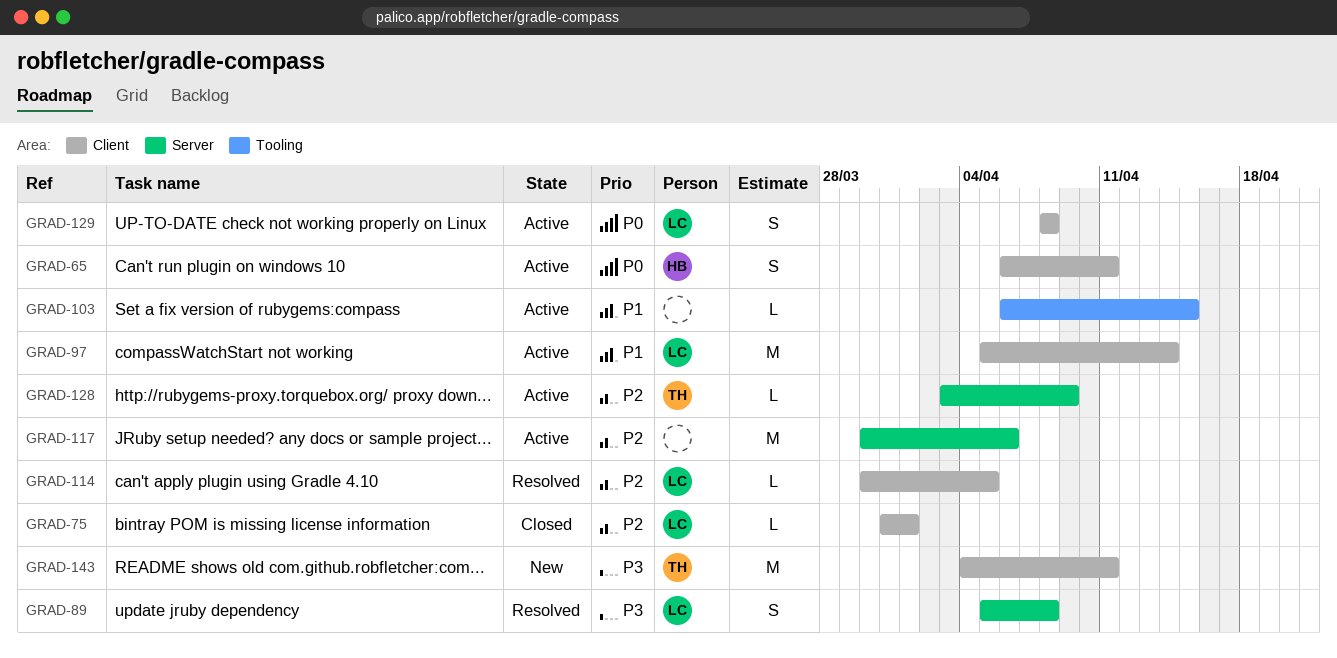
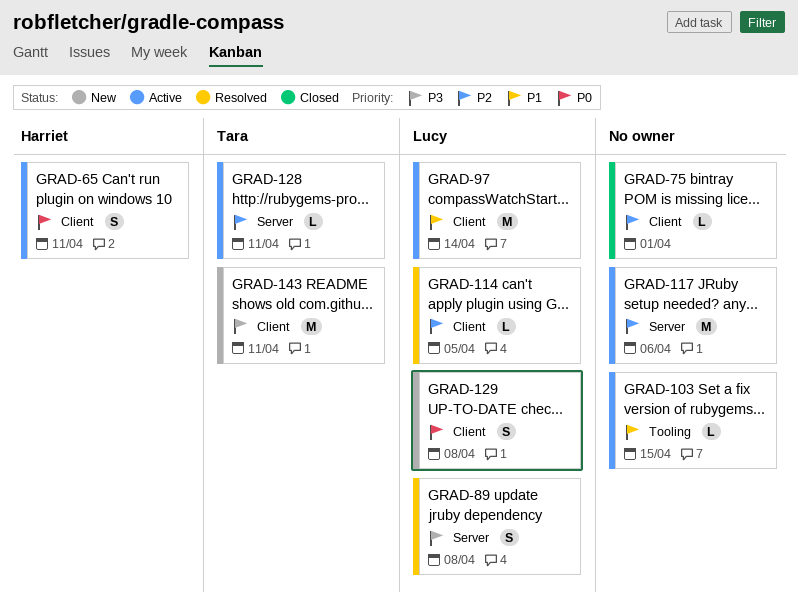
GRAD-75, owner: Lucy -> none
GRAD-128, due: Apr 9 -> Apr 11
GRAD-129, status: Active -> New

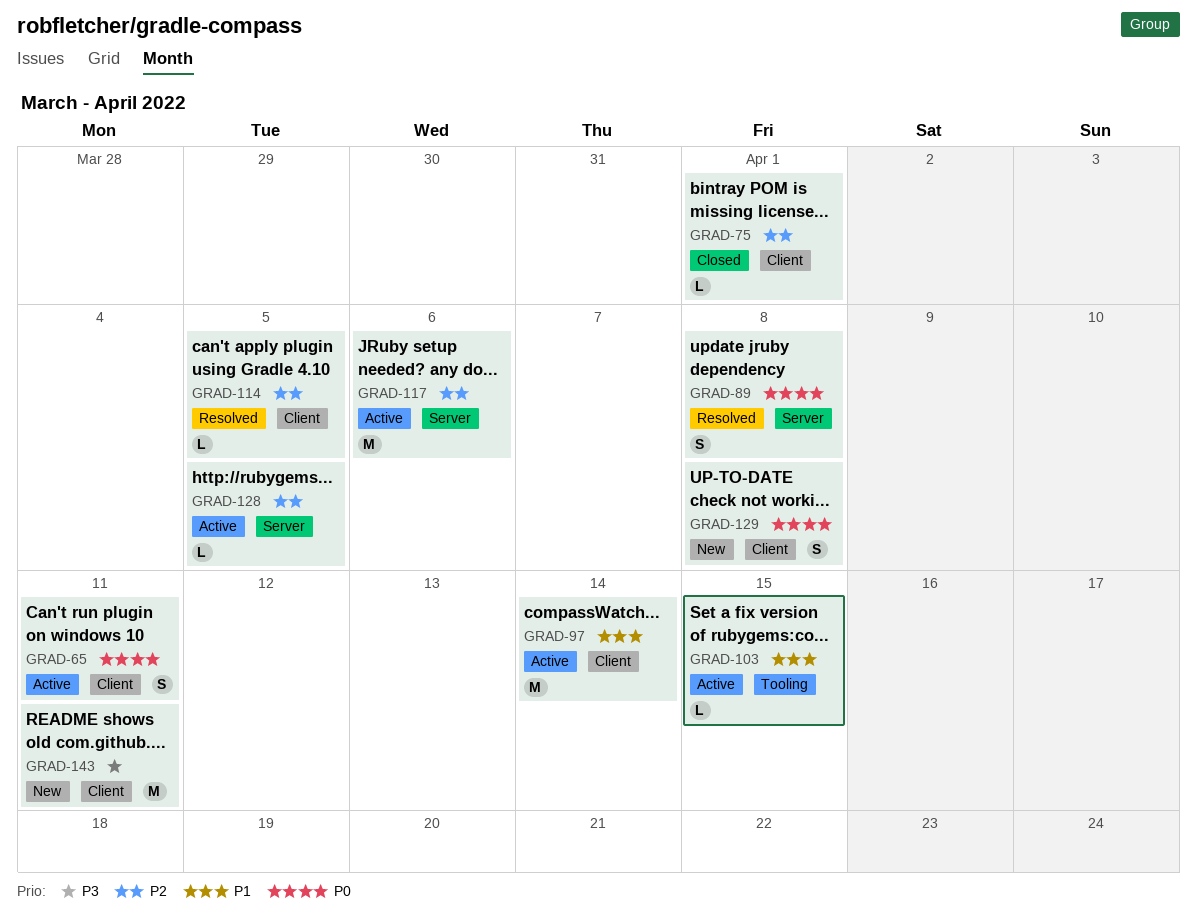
GRAD-89, priority: P3 -> P0
GRAD-128, due: Apr 11 -> Apr 5

